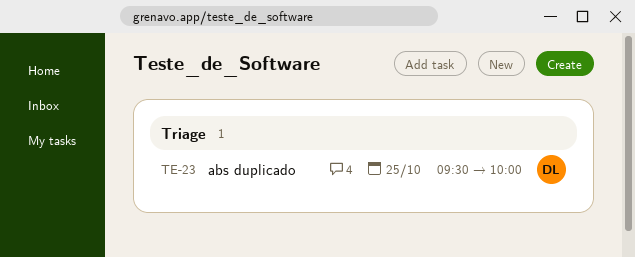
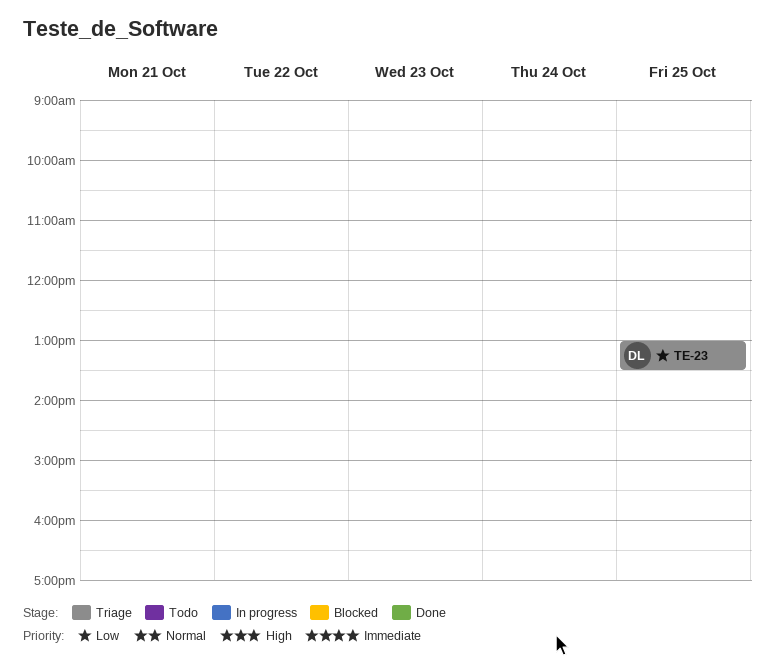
TE-23, begins: 09:30 -> 13:00
TE-23, ends: 10:00 -> 13:30

